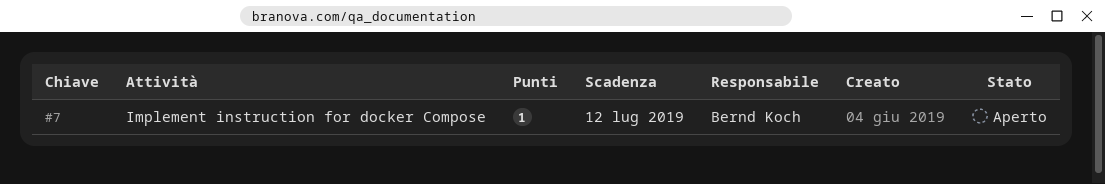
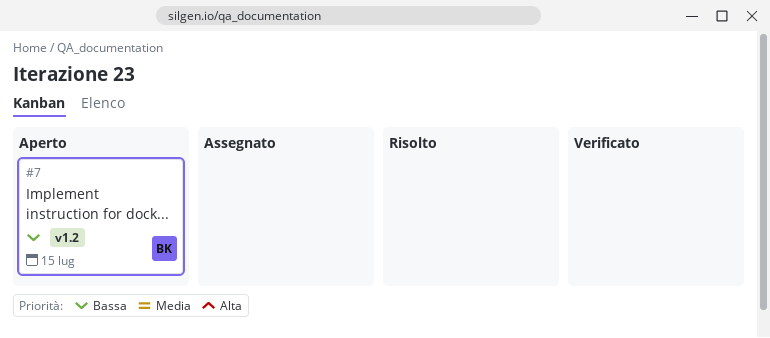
#7, due: Jul 12 -> Jul 15

